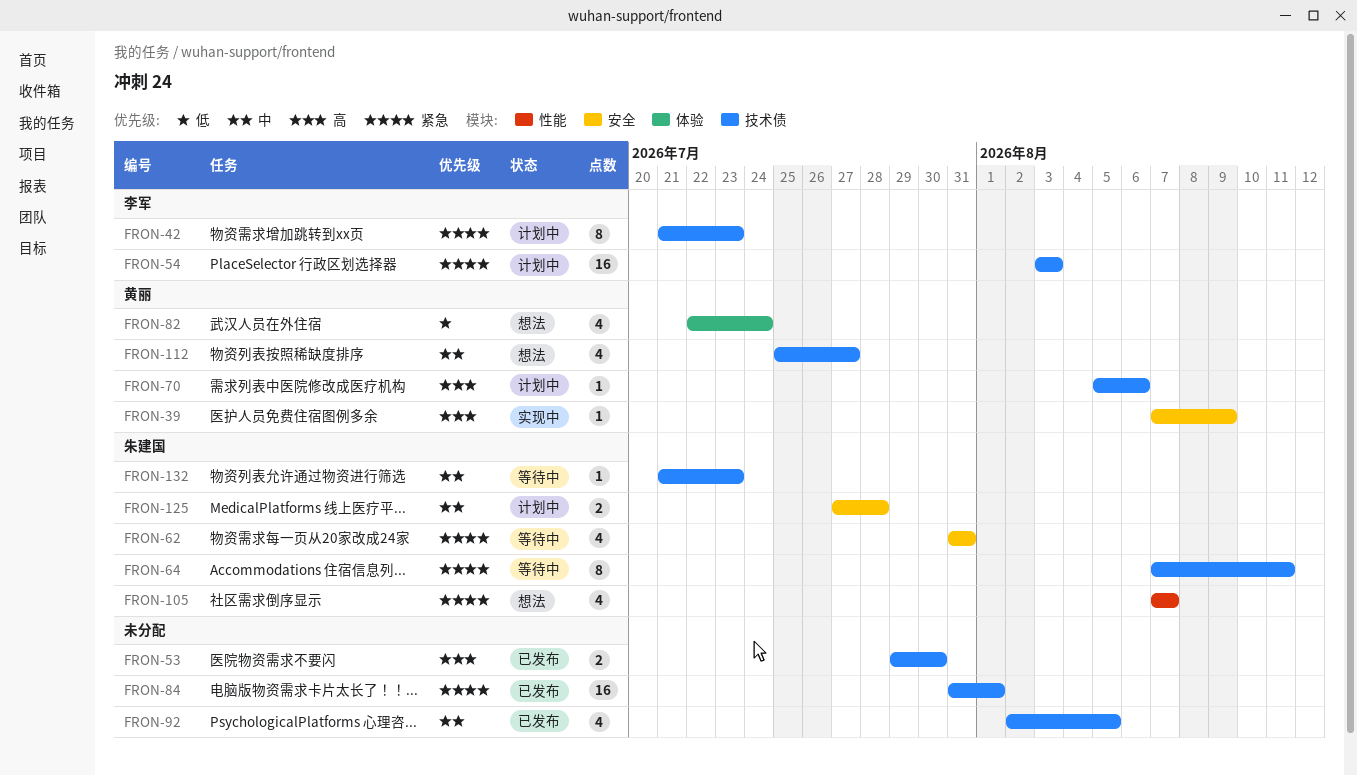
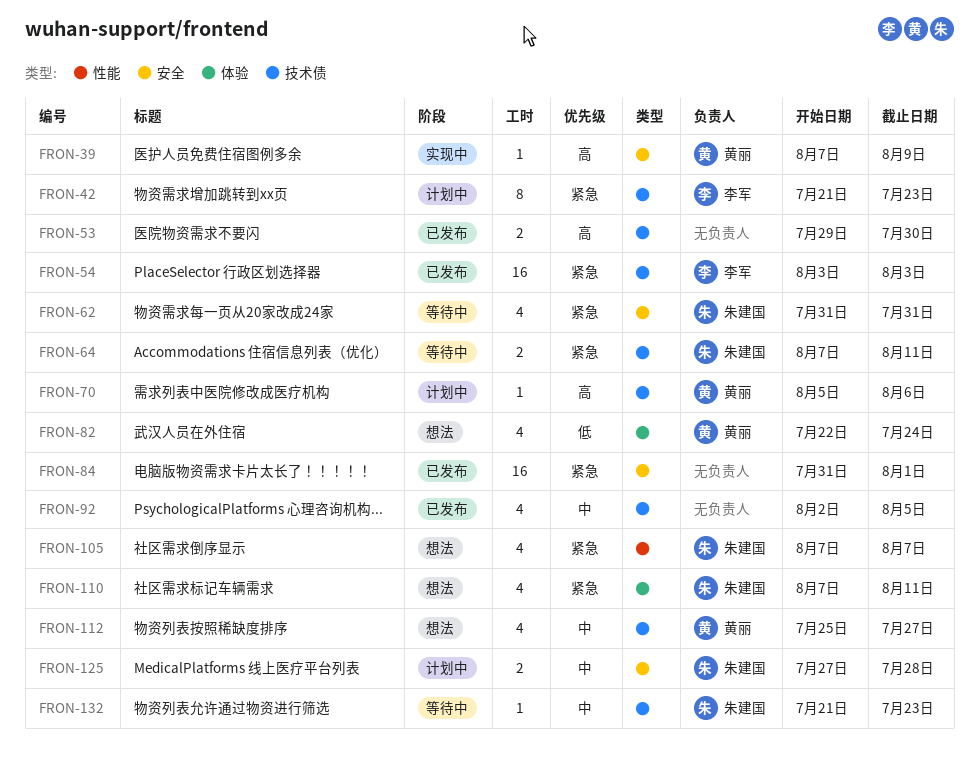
FRON-54, status: 计划中 -> 已发布
FRON-64, estimate: 8 -> 2
FRON-84, label: 技术债 -> 安全
FRON-110: none -> present

